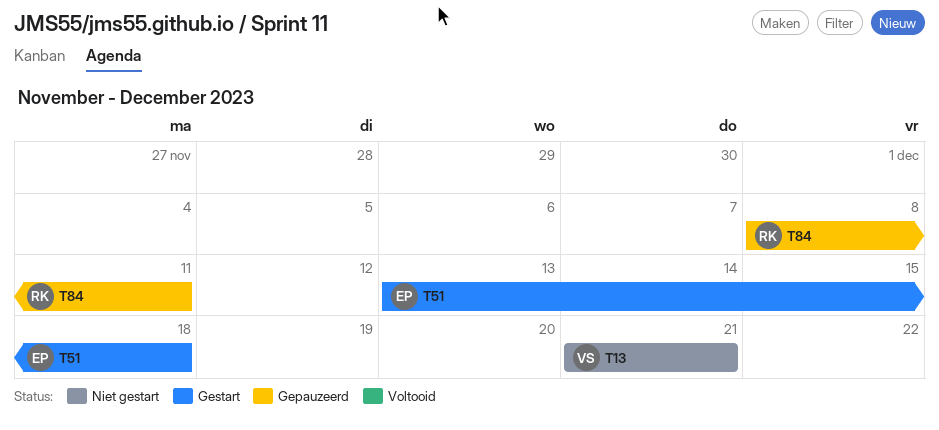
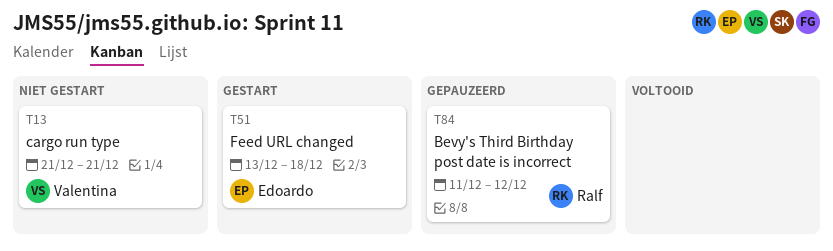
T84, start: Dec 8 -> Dec 11
T84, due: Dec 11 -> Dec 12

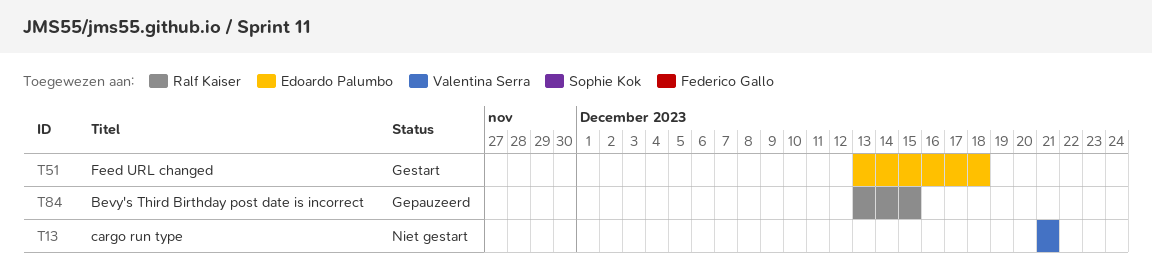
T84, start: Dec 11 -> Dec 13
T84, due: Dec 12 -> Dec 15

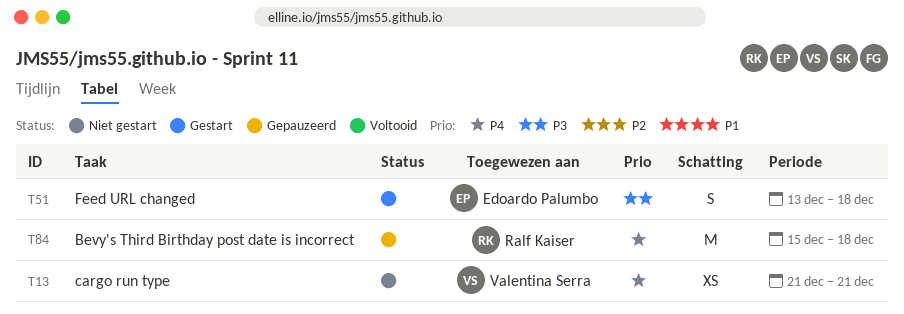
T84, start: Dec 13 -> Dec 15
T84, due: Dec 15 -> Dec 18

